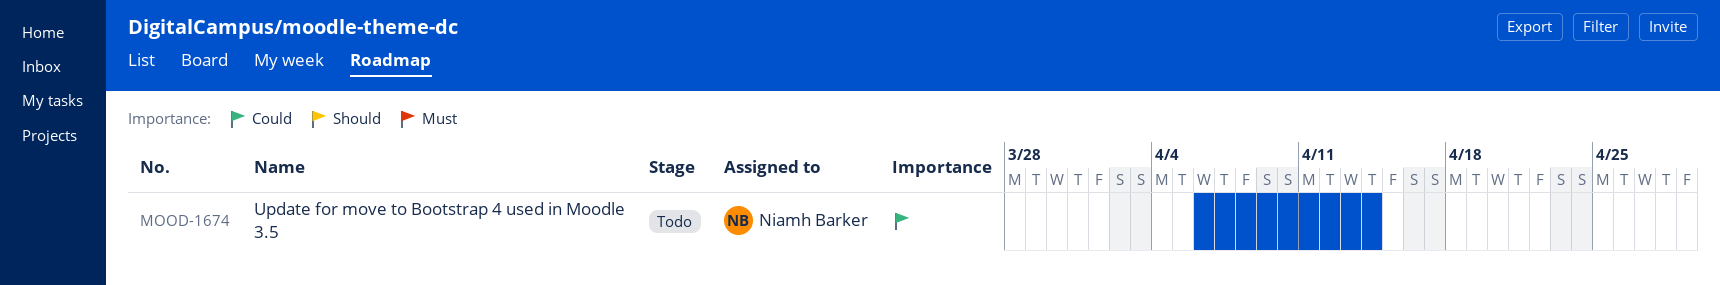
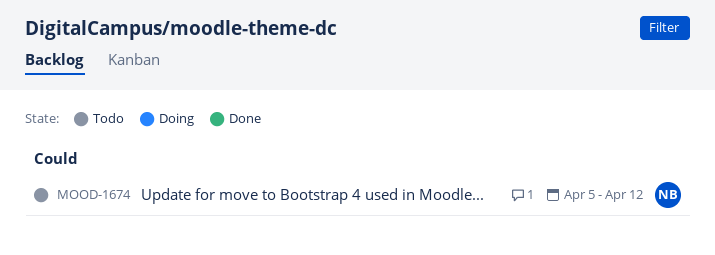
MOOD-1674, start: Apr 6 -> Apr 5
MOOD-1674, due: Apr 14 -> Apr 12

